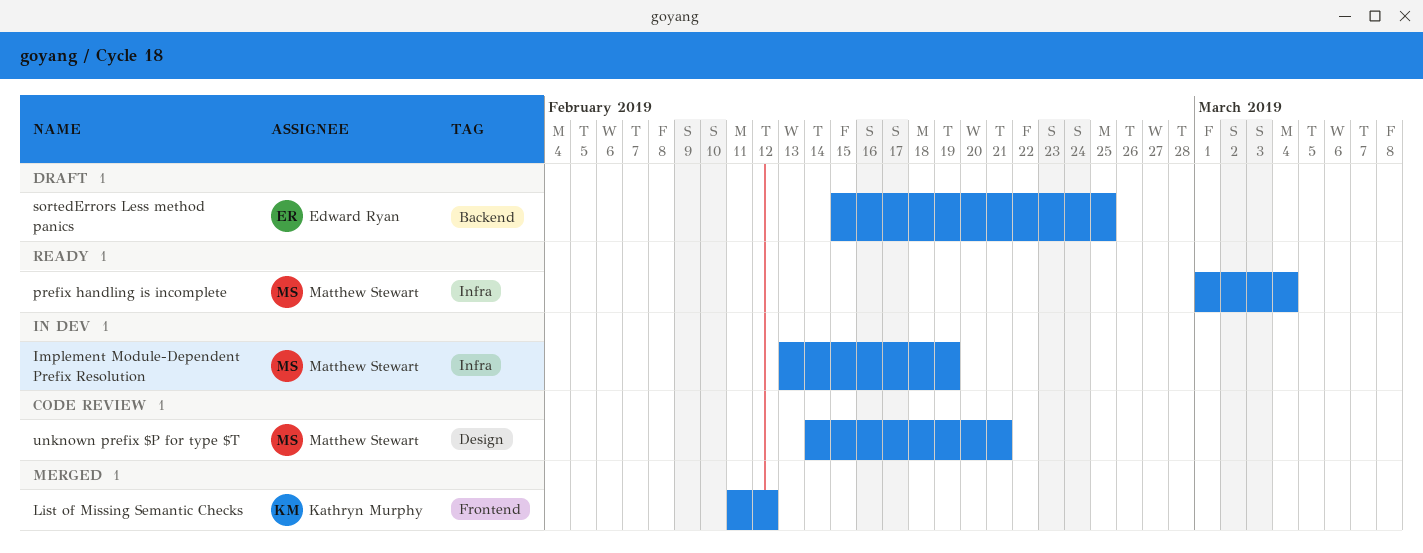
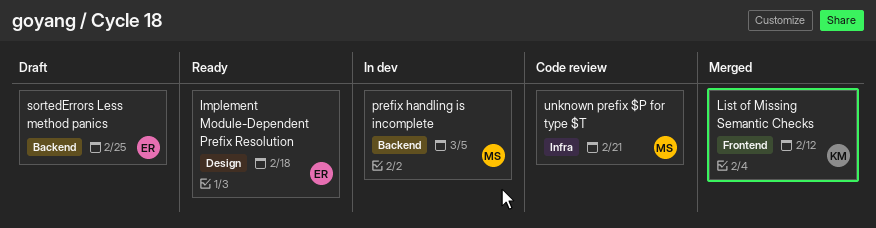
Implement Module-Dependent Prefix Resolution, status: In dev -> Ready
Implement Module-Dependent Prefix Resolution, owner: Matthew Stewart -> Edward Ryan
Implement Module-Dependent Prefix Resolution, label: Infra -> Design
Implement Module-Dependent Prefix Resolution, due: Feb 19 -> Feb 18
prefix handling is incomplete, status: Ready -> In dev
prefix handling is incomplete, label: Infra -> Backend
prefix handling is incomplete, due: Mar 4 -> Mar 5
unknown prefix $P for type $T, label: Design -> Infra

